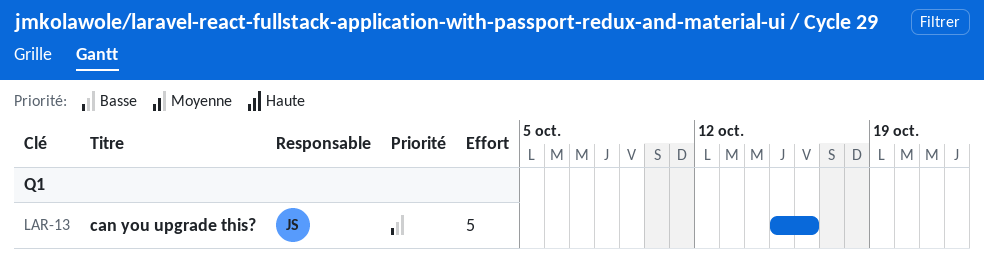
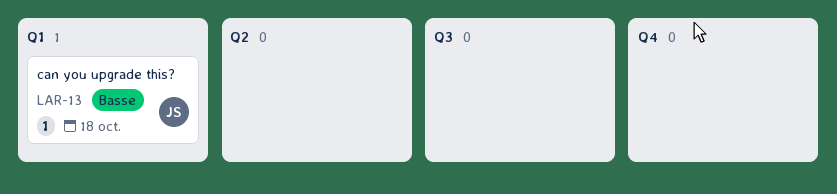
LAR-13, estimate: 5 -> 1
LAR-13, due: Oct 16 -> Oct 18

